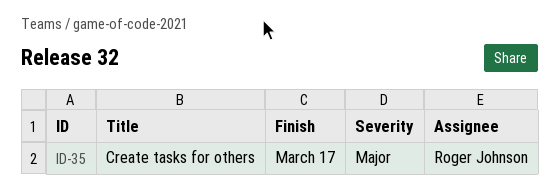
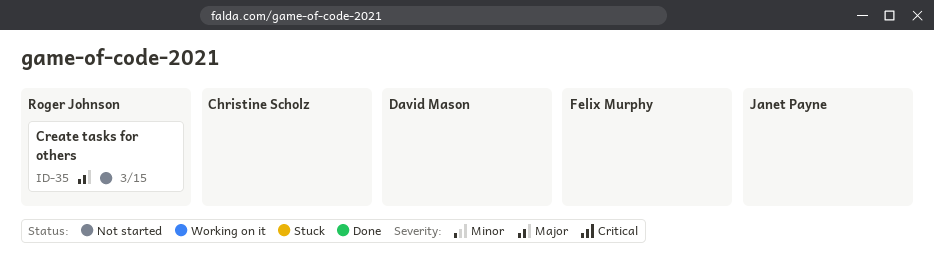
ID-35, due: Mar 17 -> Mar 15

